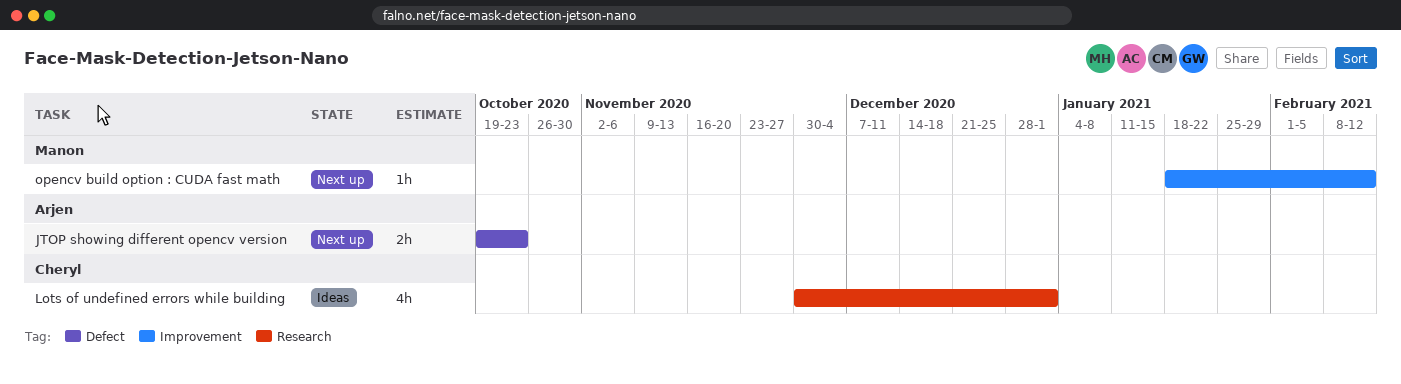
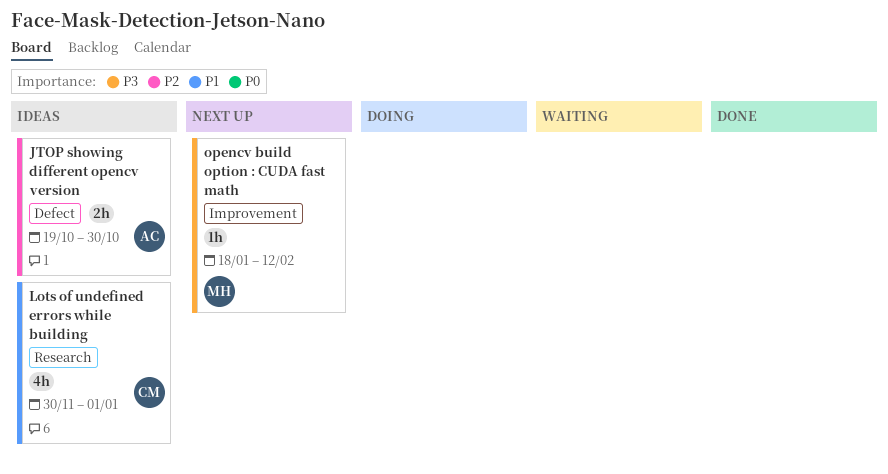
JTOP showing different opencv version, status: Next up -> Ideas
JTOP showing different opencv version, due: Oct 23 -> Oct 30

